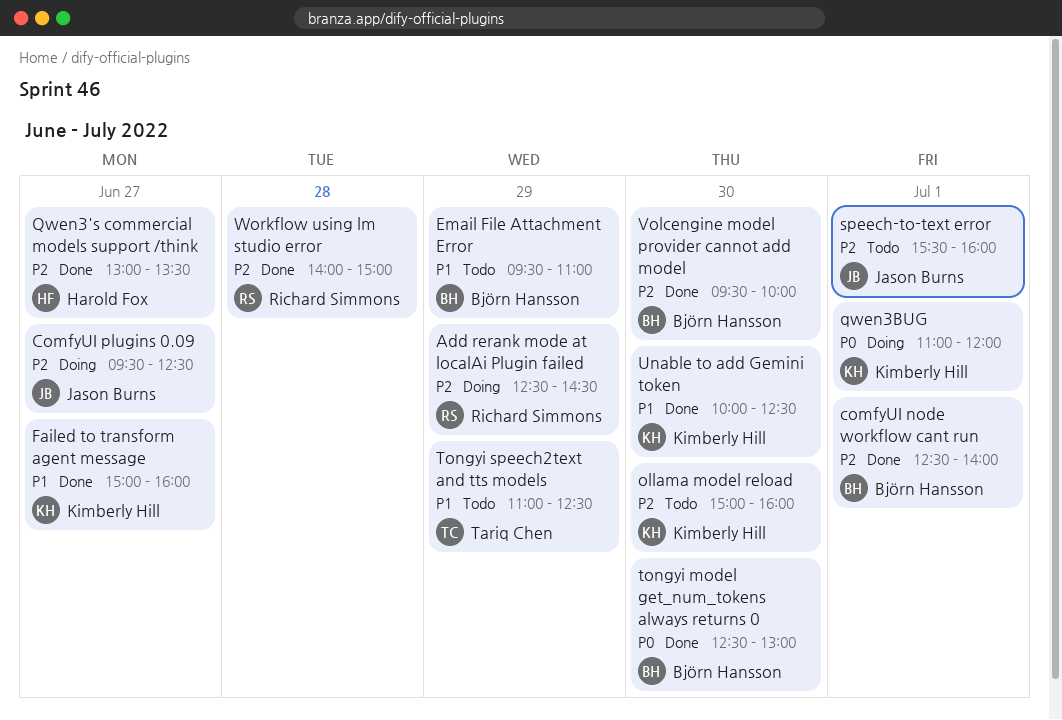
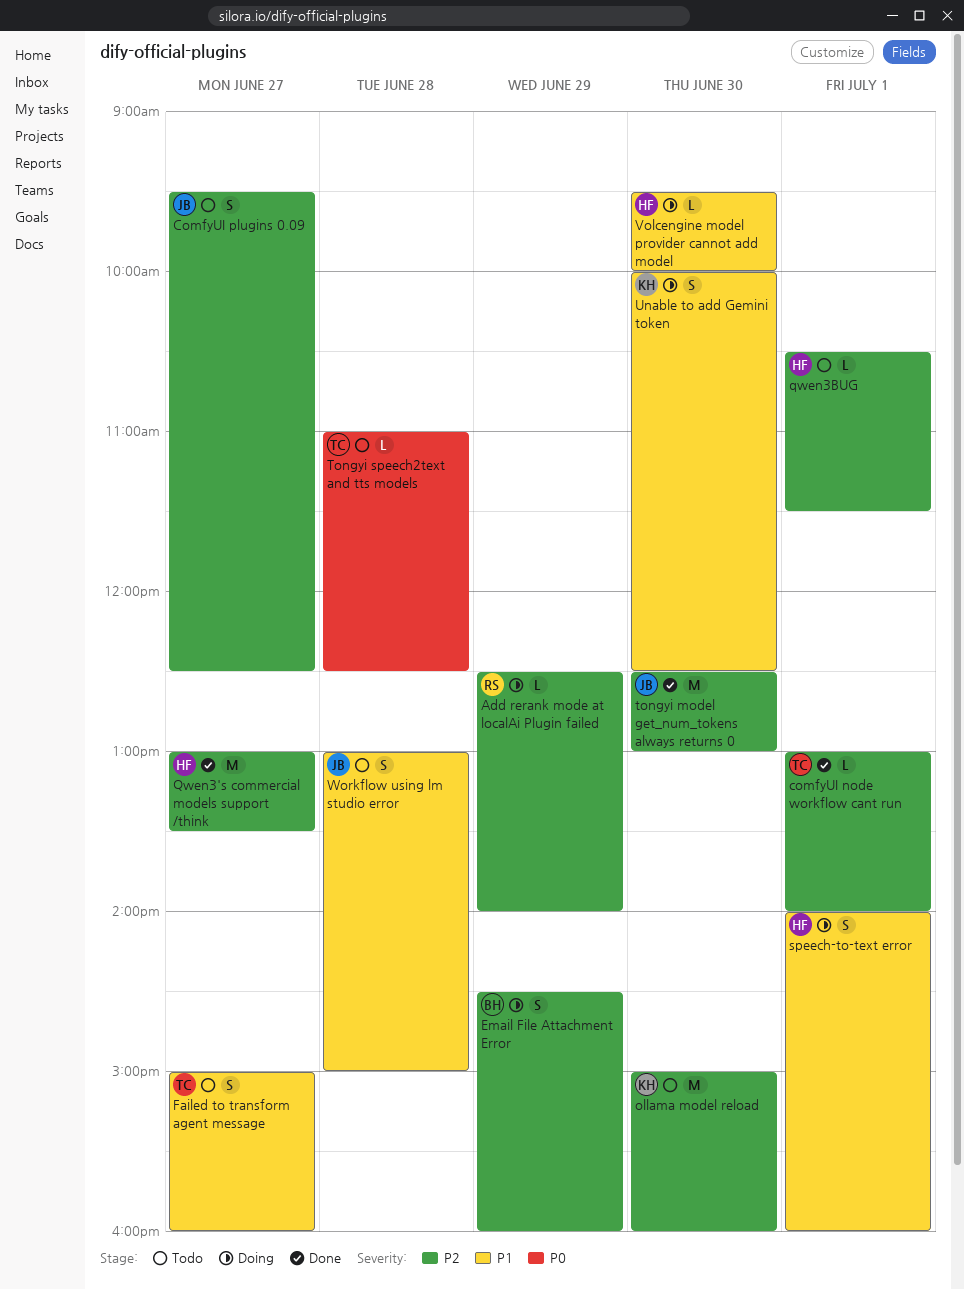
Add rerank mode at localAi Plugin failed, ends: 14:30 -> 14:00
comfyUI node workflow cant run, owner: Björn Hansson -> Tariq Chen
comfyUI node workflow cant run, begins: 12:30 -> 13:00
ComfyUI plugins 0.09, status: Doing -> Todo
Email File Attachment Error, status: Todo -> Doing
Email File Attachment Error, priority: P1 -> P2
Email File Attachment Error, begins: 09:30 -> 14:30
Email File Attachment Error, ends: 11:00 -> 16:00
Failed to transform agent message, status: Done -> Todo
Failed to transform agent message, owner: Kimberly Hill -> Tariq Chen
qwen3BUG, status: Doing -> Todo
qwen3BUG, owner: Kimberly Hill -> Harold Fox
qwen3BUG, priority: P0 -> P2
qwen3BUG, begins: 11:00 -> 10:30
qwen3BUG, ends: 12:00 -> 11:30
speech-to-text error, status: Todo -> Doing
speech-to-text error, owner: Jason Burns -> Harold Fox
speech-to-text error, priority: P2 -> P1
speech-to-text error, begins: 15:30 -> 14:00
tongyi model get_num_tokens always returns 0, owner: Björn Hansson -> Jason Burns
tongyi model get_num_tokens always returns 0, priority: P0 -> P2
Tongyi speech2text and tts models, priority: P1 -> P0
Tongyi speech2text and tts models, day: Jun 29 -> Jun 28
Unable to add Gemini token, status: Done -> Doing
Volcengine model provider cannot add model, status: Done -> Doing
Volcengine model provider cannot add model, owner: Björn Hansson -> Harold Fox
Volcengine model provider cannot add model, priority: P2 -> P1
Workflow using lm studio error, status: Done -> Todo
Workflow using lm studio error, owner: Richard Simmons -> Jason Burns
Workflow using lm studio error, priority: P2 -> P1
Workflow using lm studio error, begins: 14:00 -> 13:00

